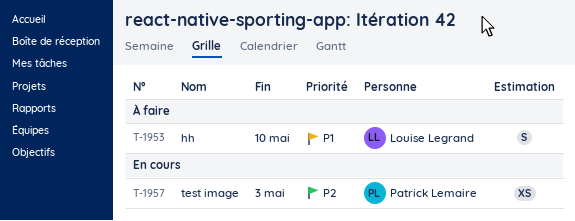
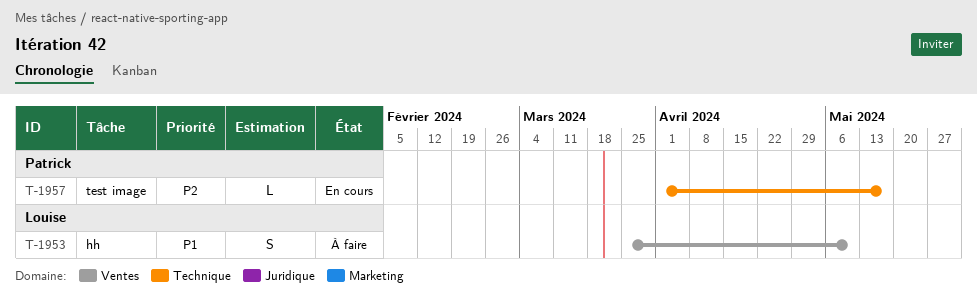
T-1957, estimate: XS -> L
T-1957, due: May 3 -> May 17

